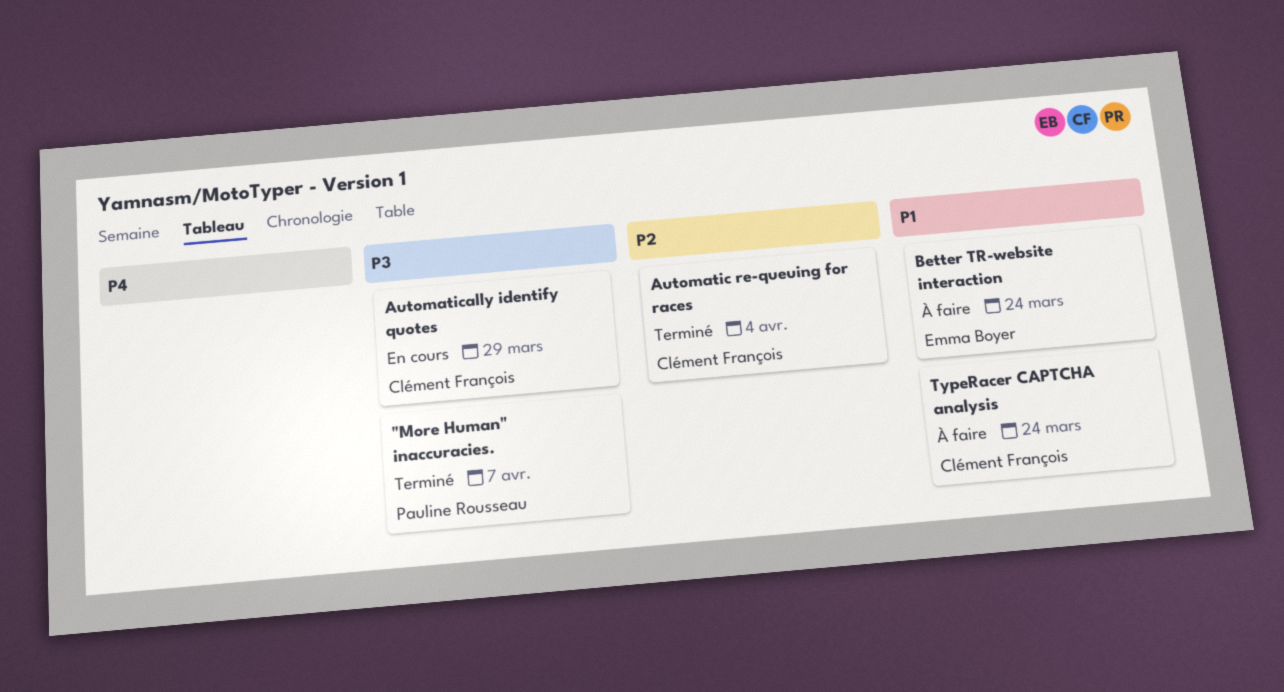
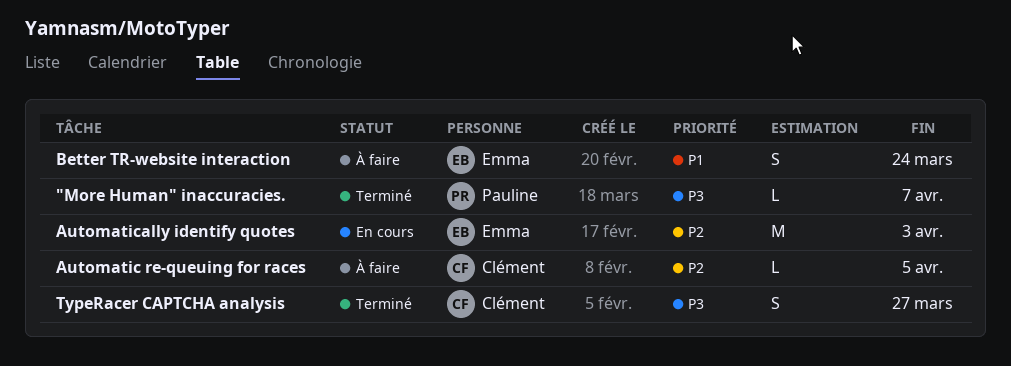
Automatic re-queuing for races, status: Terminé -> À faire
Automatic re-queuing for races, due: Apr 4 -> Apr 5
Automatically identify quotes, owner: Clément François -> Emma Boyer
Automatically identify quotes, priority: P3 -> P2
Automatically identify quotes, due: Mar 29 -> Apr 3
TypeRacer CAPTCHA analysis, status: À faire -> Terminé
TypeRacer CAPTCHA analysis, priority: P1 -> P3
TypeRacer CAPTCHA analysis, due: Mar 24 -> Mar 27

